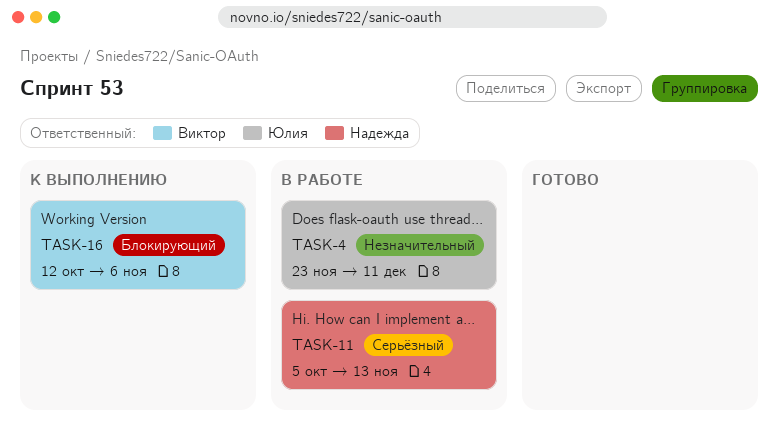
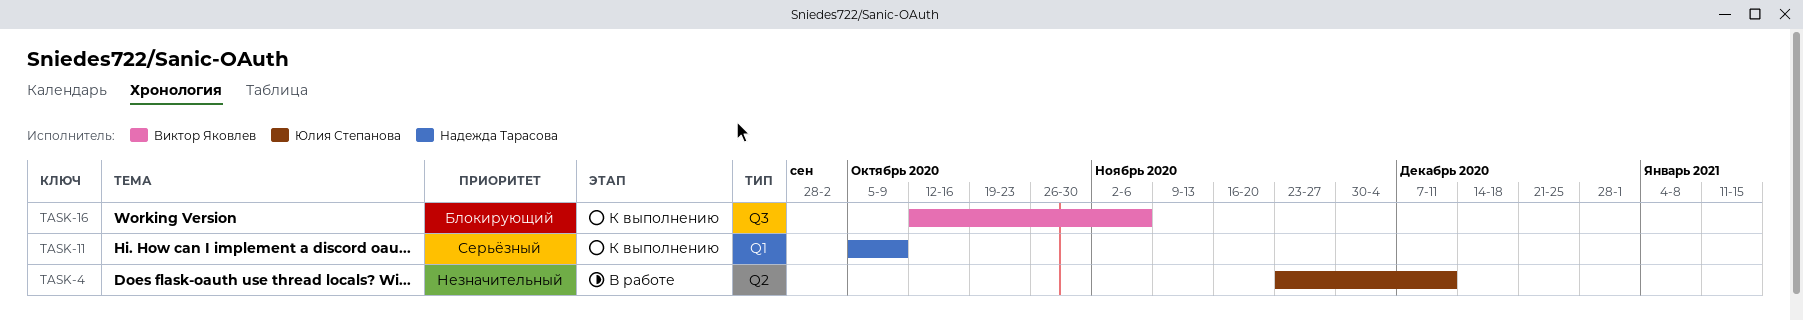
TASK-11, status: В работе -> К выполнению
TASK-11, due: Nov 13 -> Oct 9

